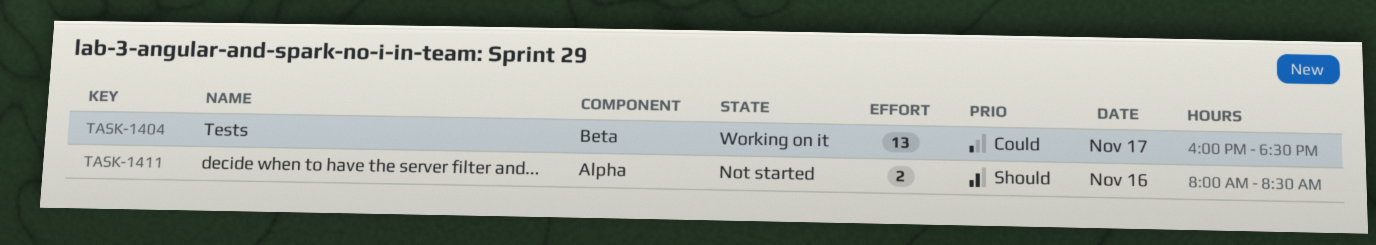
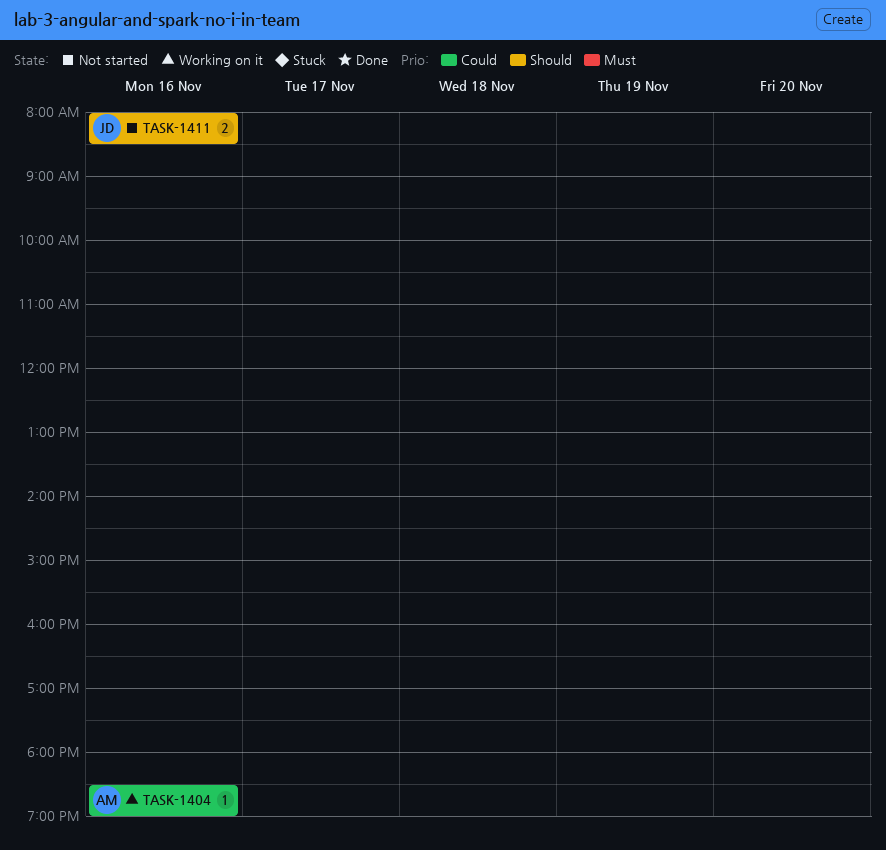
TASK-1404, estimate: 13 -> 1
TASK-1404, day: Nov 17 -> Nov 16
TASK-1404, begins: 16:00 -> 18:30
TASK-1404, ends: 18:30 -> 19:00

